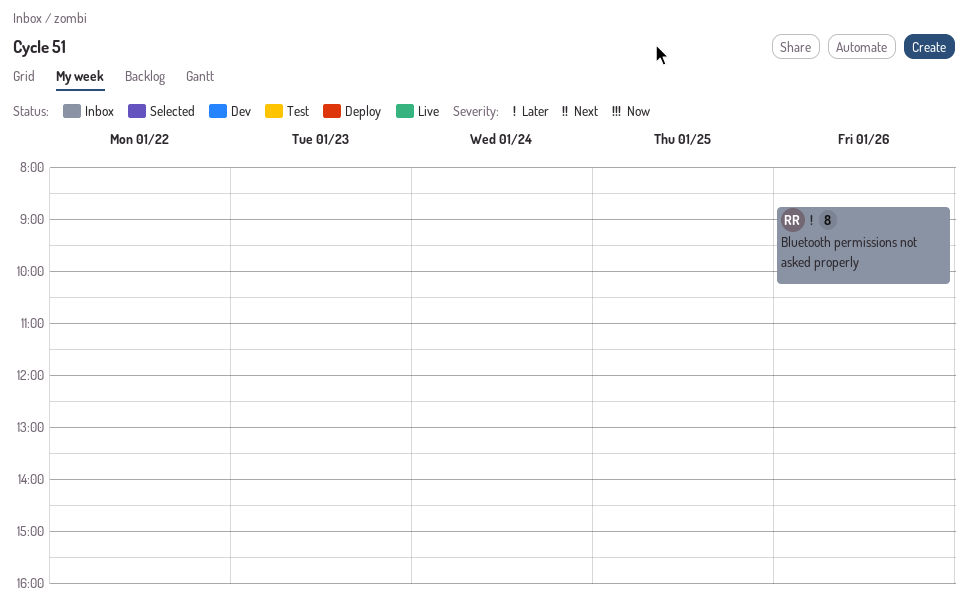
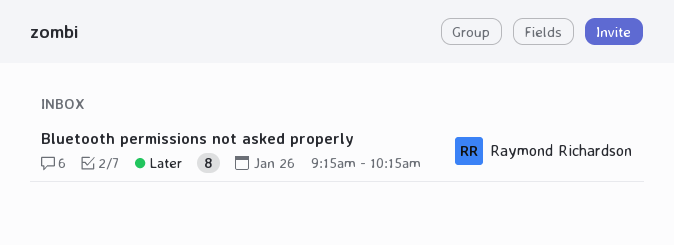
Bluetooth permissions not asked properly, begins: 08:45 -> 09:15

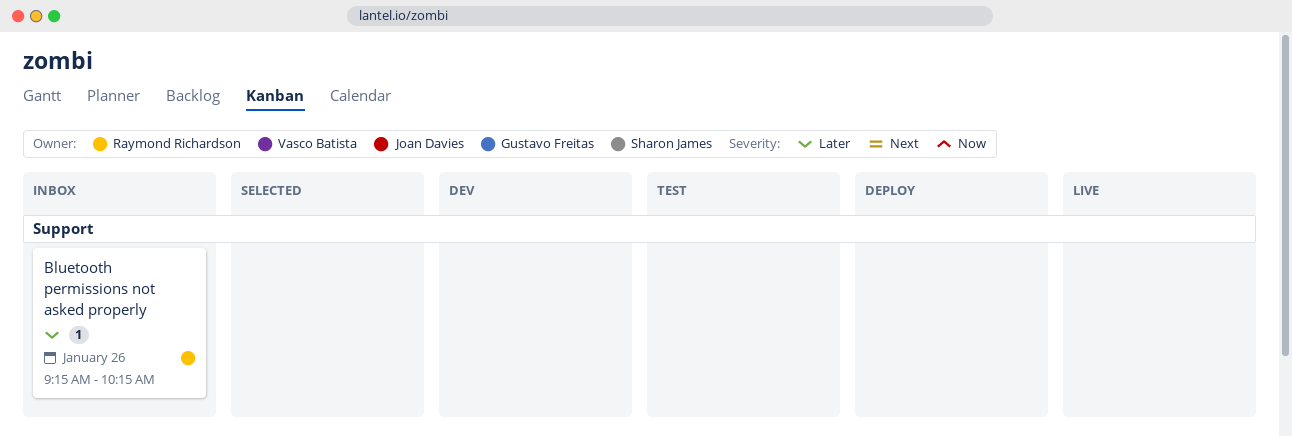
Bluetooth permissions not asked properly, estimate: 8 -> 1

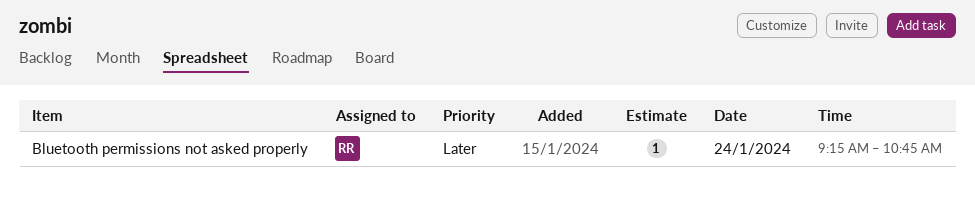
Bluetooth permissions not asked properly, day: Jan 26 -> Jan 24
Bluetooth permissions not asked properly, ends: 10:15 -> 10:45

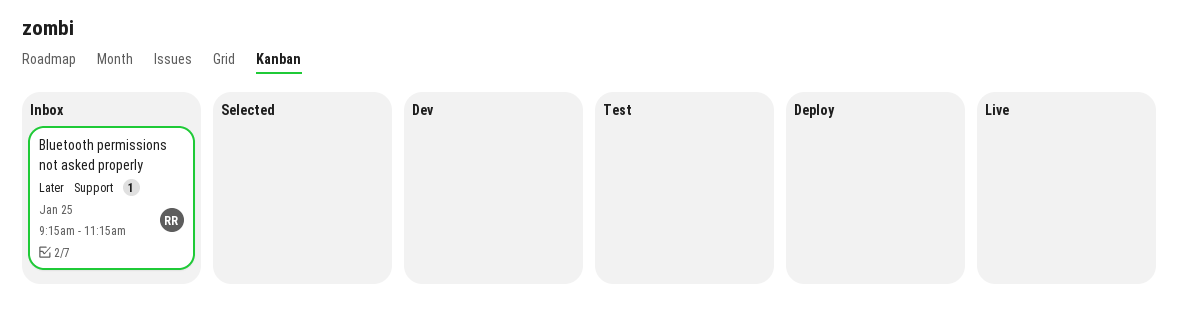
Bluetooth permissions not asked properly, day: Jan 24 -> Jan 25
Bluetooth permissions not asked properly, ends: 10:45 -> 11:15

